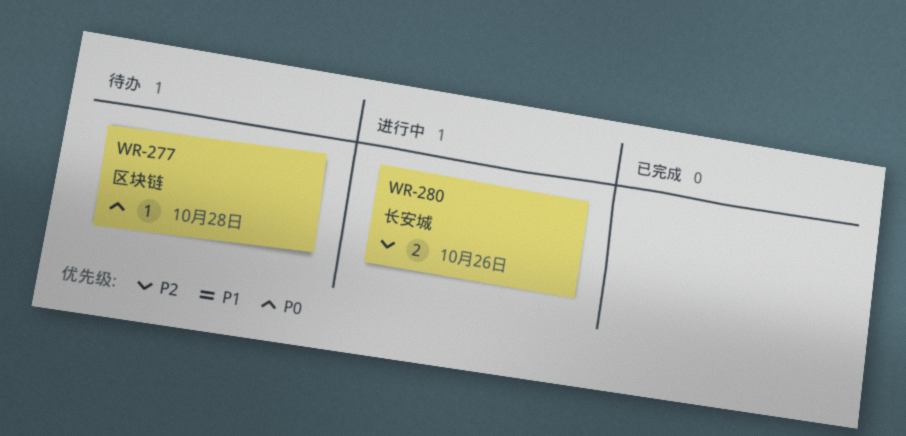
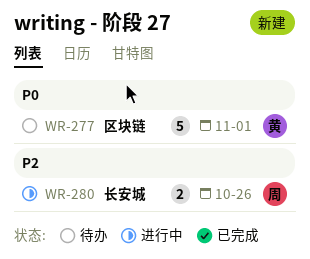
WR-277, estimate: 1 -> 5
WR-277, due: Oct 28 -> Nov 1

